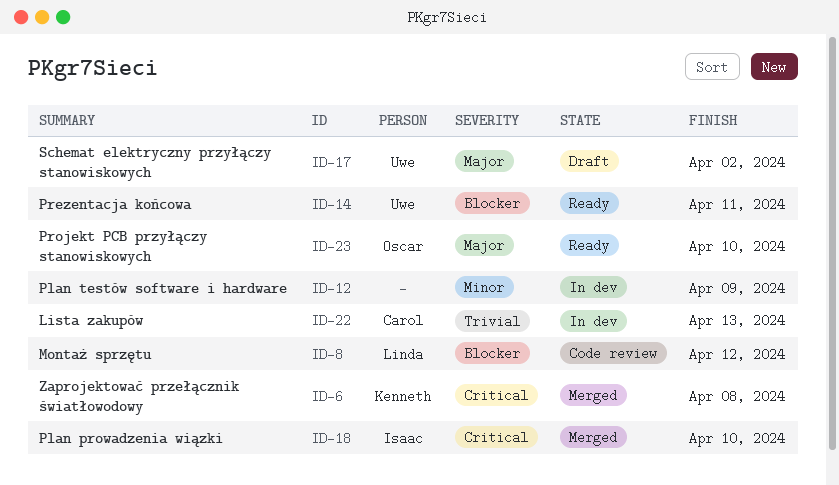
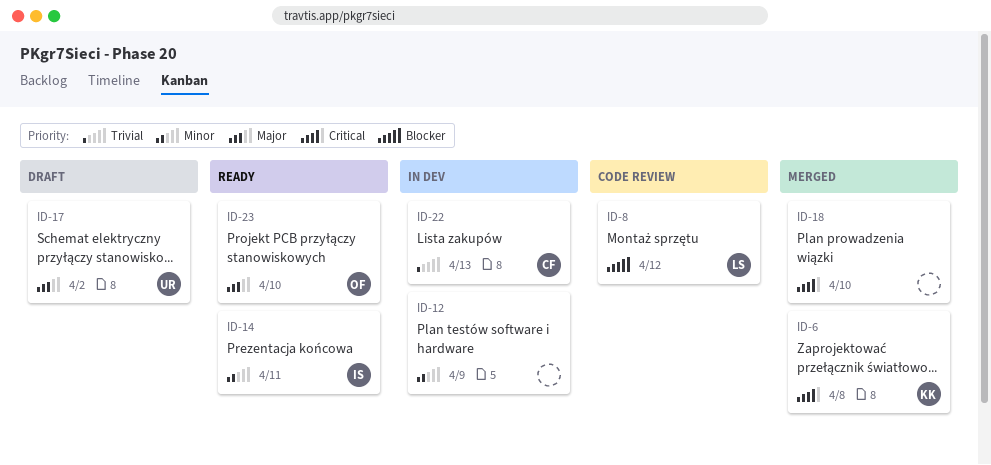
ID-14, owner: Uwe -> Isaac
ID-14, priority: Blocker -> Minor
ID-18, owner: Isaac -> none

